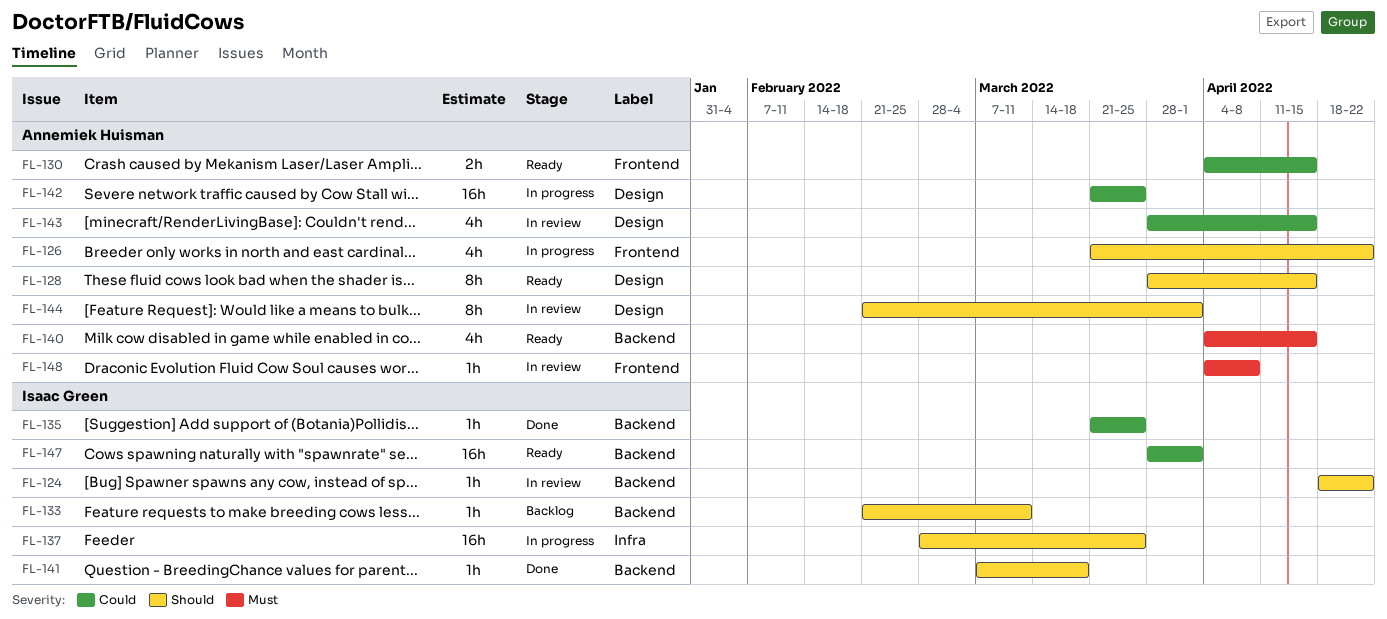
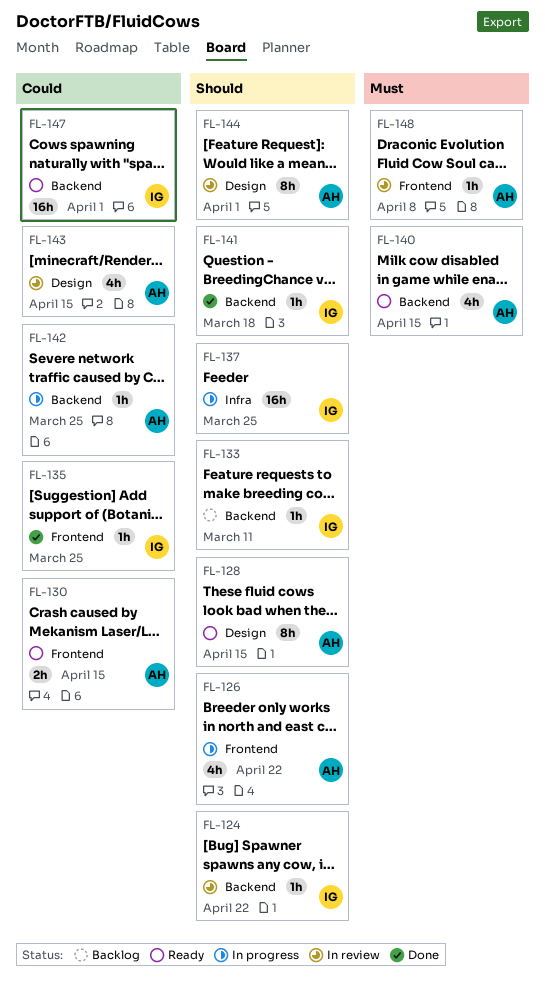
FL-135, label: Backend -> Frontend
FL-142, label: Design -> Backend
FL-142, estimate: 16h -> 1h

